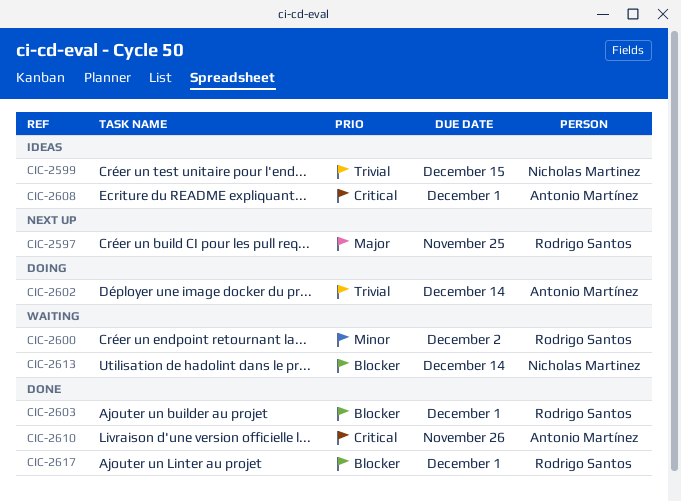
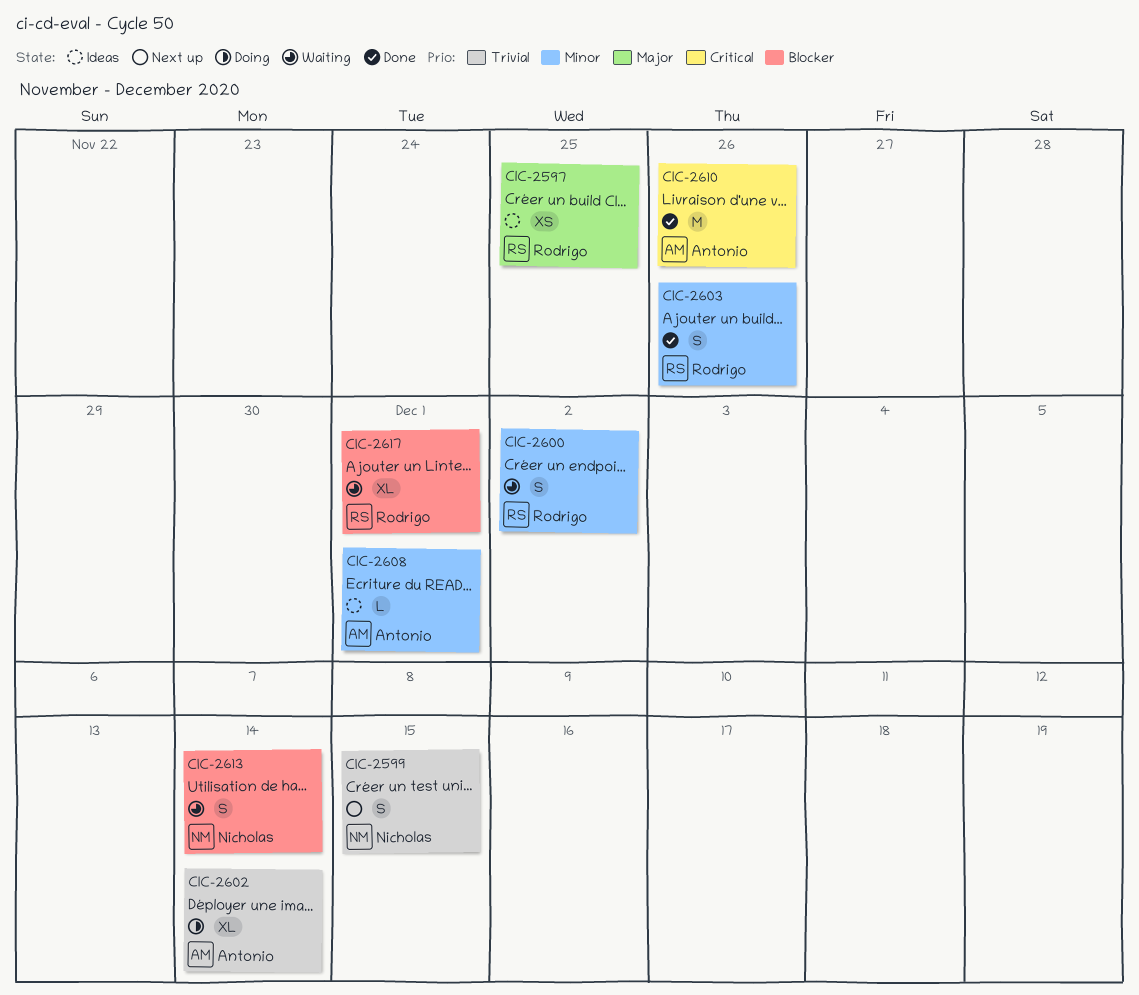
CIC-2597, status: Next up -> Ideas
CIC-2599, status: Ideas -> Next up
CIC-2603, priority: Blocker -> Minor
CIC-2603, due: Dec 1 -> Nov 26
CIC-2608, priority: Critical -> Minor
CIC-2617, status: Done -> Waiting

